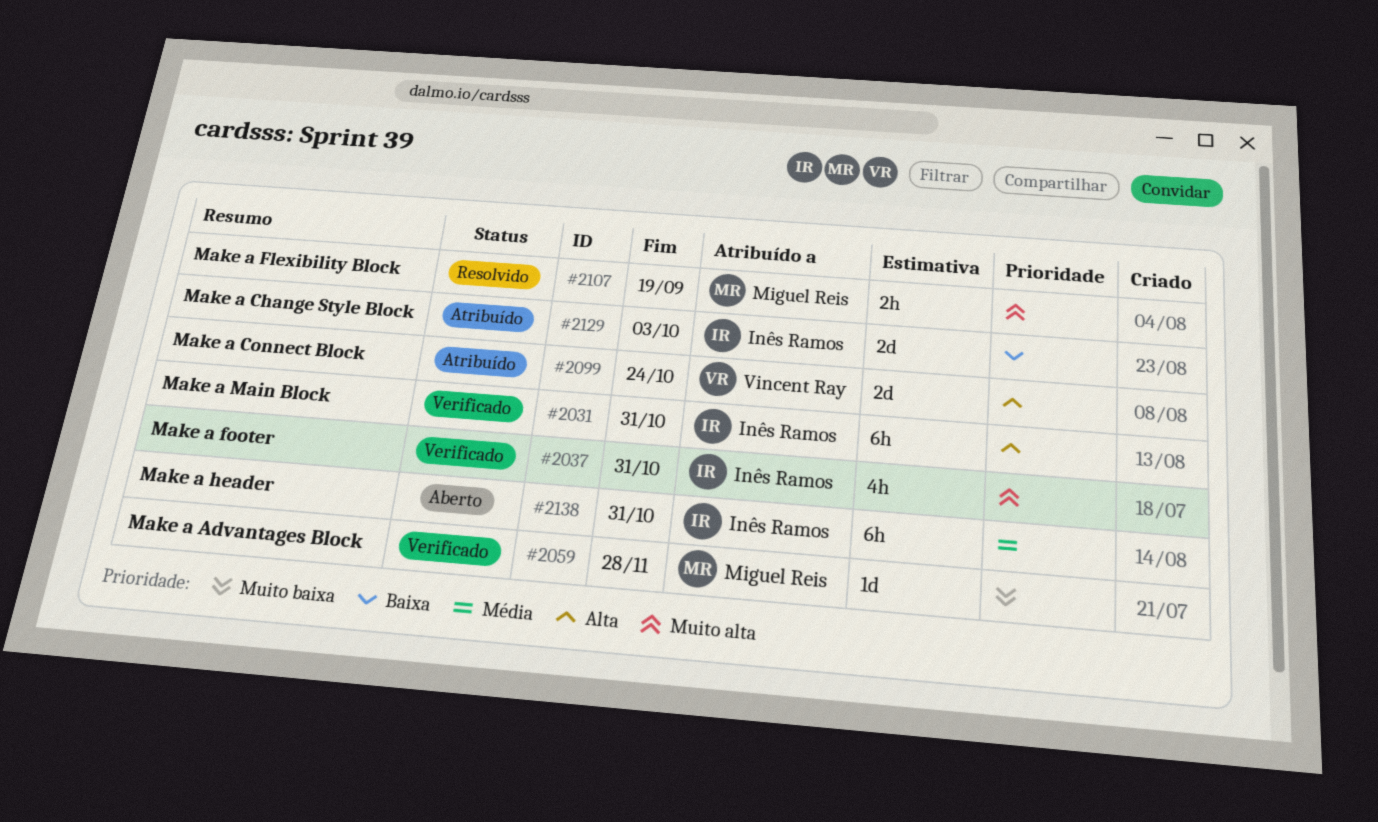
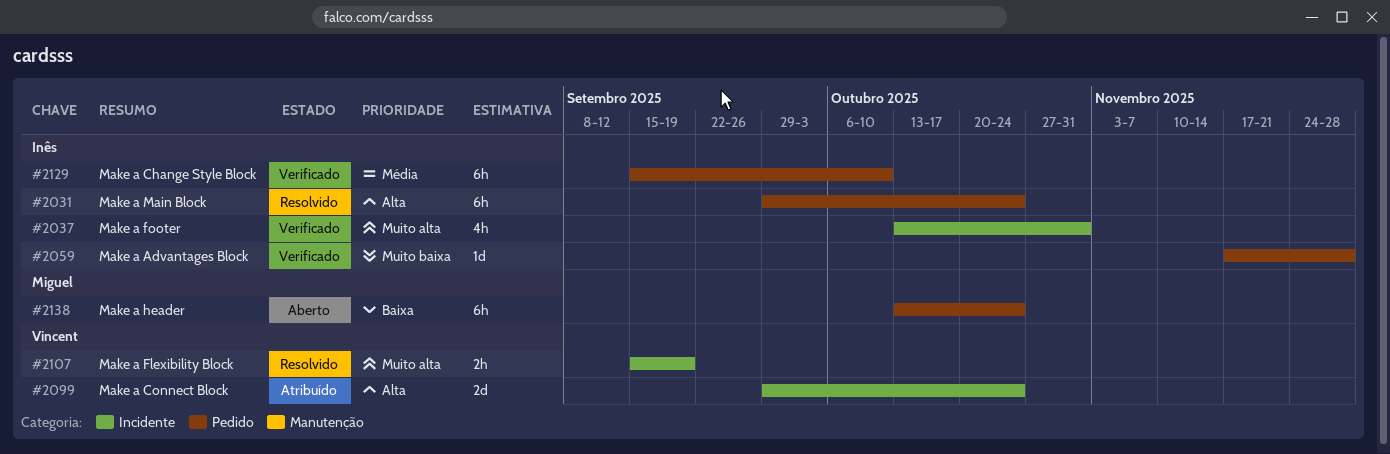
#2031, status: Verificado -> Resolvido
#2031, due: Oct 31 -> Oct 24
#2059, owner: Miguel Reis -> Inês Ramos
#2107, owner: Miguel Reis -> Vincent Ray
#2129, status: Atribuído -> Verificado
#2129, priority: Baixa -> Média
#2129, estimate: 2d -> 6h
#2129, due: Oct 3 -> Oct 10
#2138, owner: Inês Ramos -> Miguel Reis
#2138, priority: Média -> Baixa
#2138, due: Oct 31 -> Oct 24

